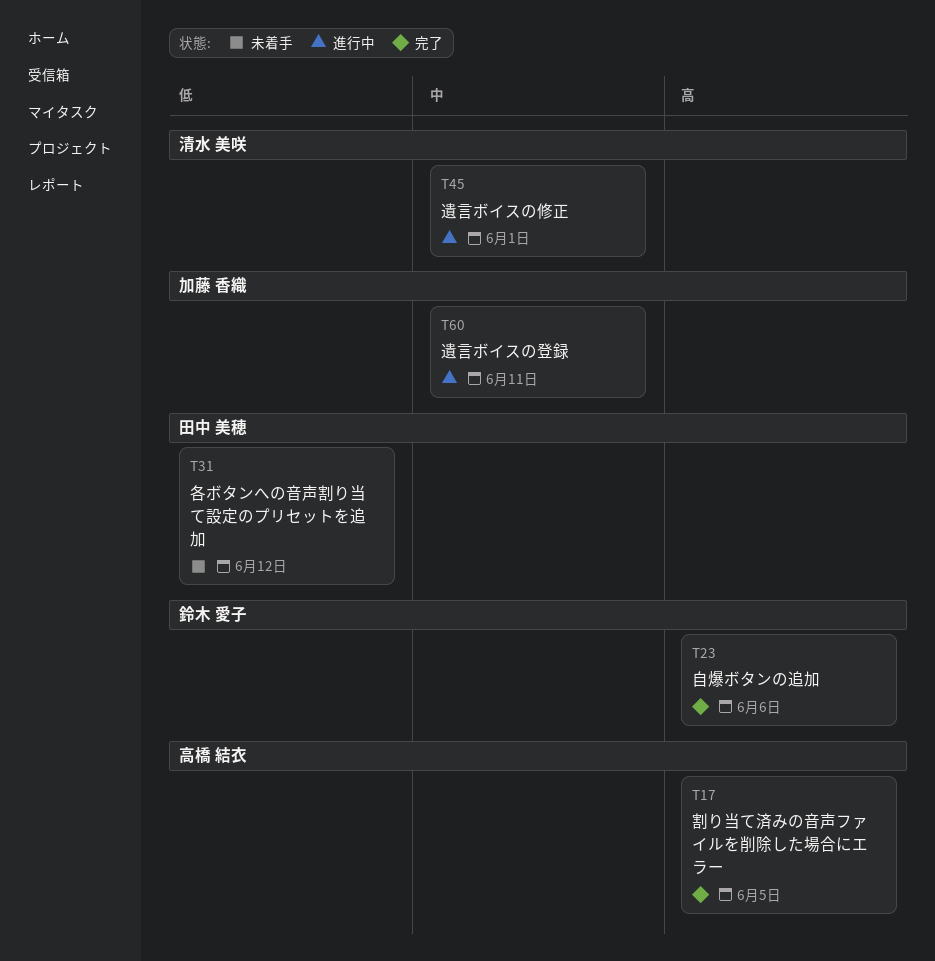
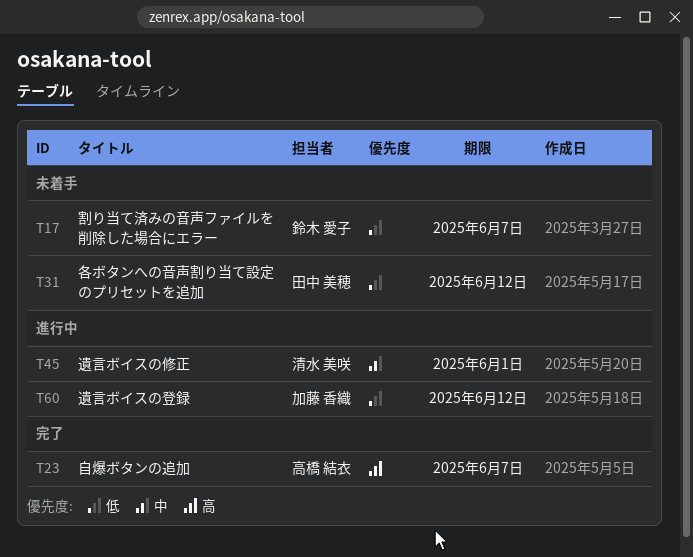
T17, status: 完了 -> 未着手
T17, owner: 高橋 結衣 -> 鈴木 愛子
T17, priority: 高 -> 低
T17, due: Jun 5 -> Jun 7
T23, owner: 鈴木 愛子 -> 高橋 結衣
T23, due: Jun 6 -> Jun 7
T60, priority: 中 -> 低
T60, due: Jun 11 -> Jun 12

